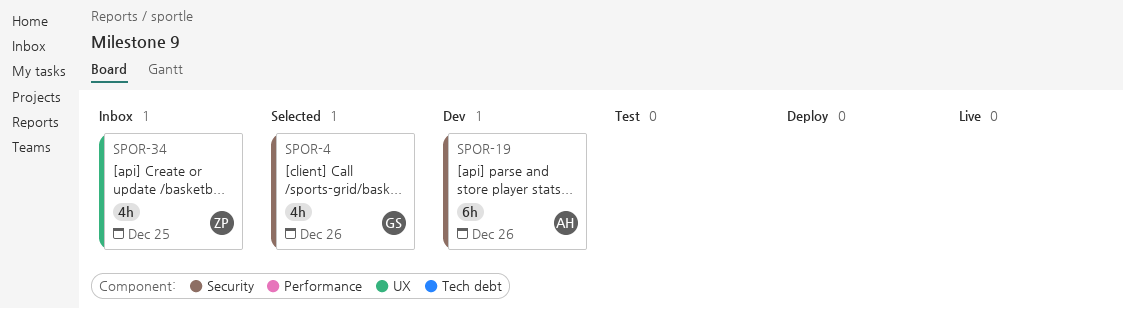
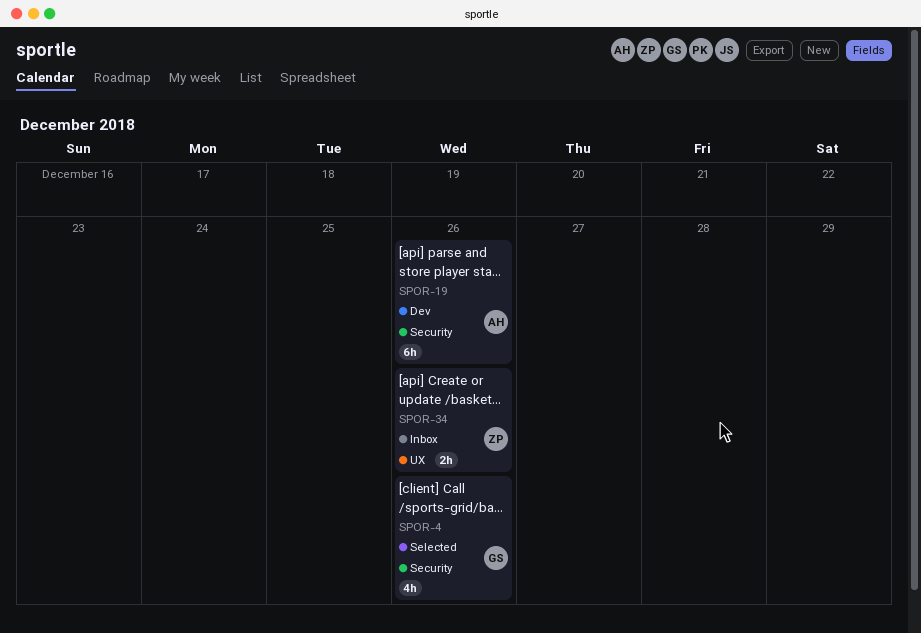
SPOR-34, estimate: 4h -> 2h
SPOR-34, due: Dec 25 -> Dec 26

